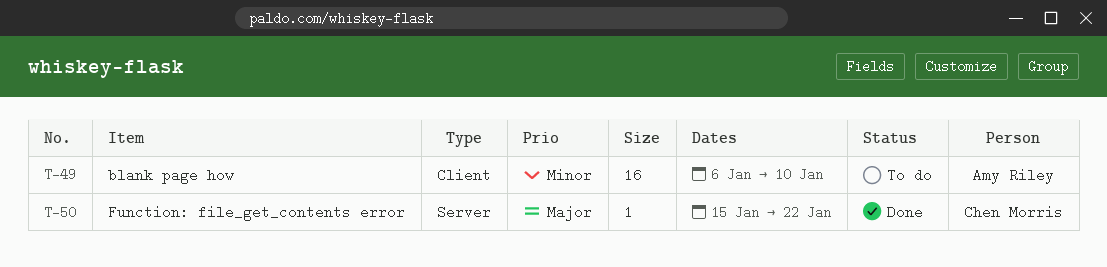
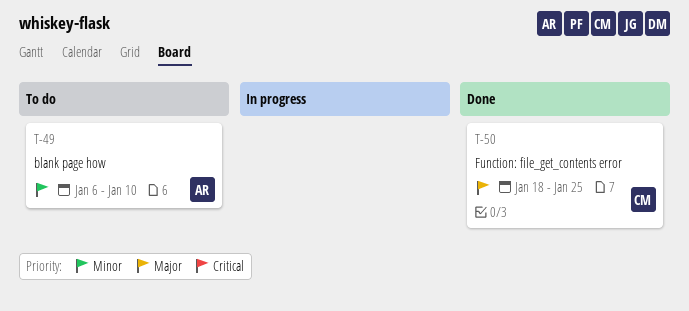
T-50, start: Jan 15 -> Jan 18
T-50, due: Jan 22 -> Jan 25

